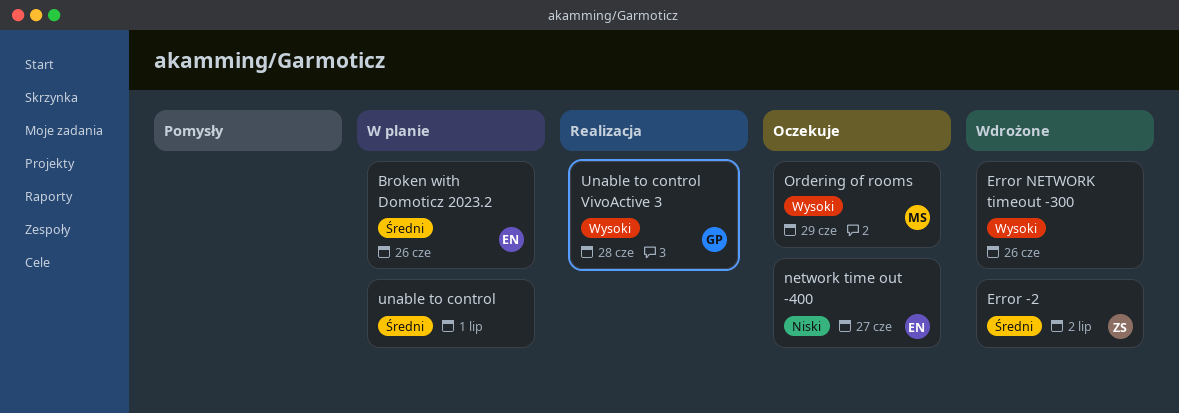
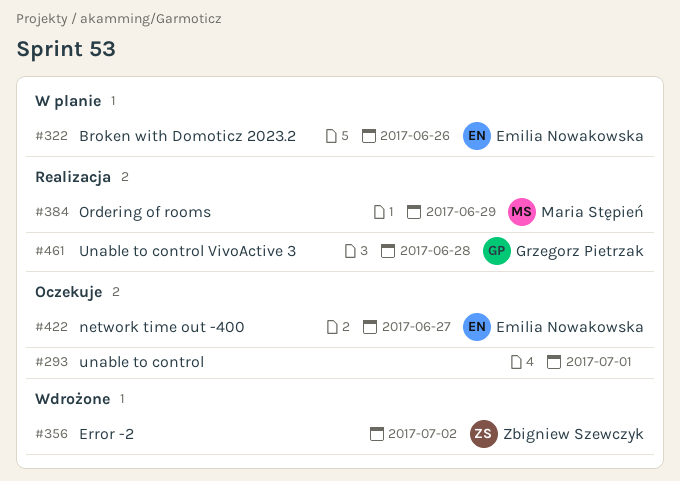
Error NETWORK timeout -300: present -> none
Ordering of rooms, status: Oczekuje -> Realizacja
unable to control, status: W planie -> Oczekuje

